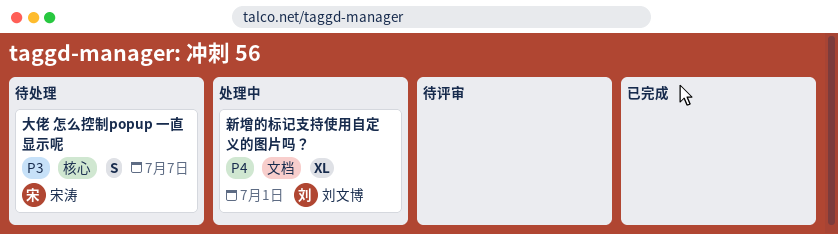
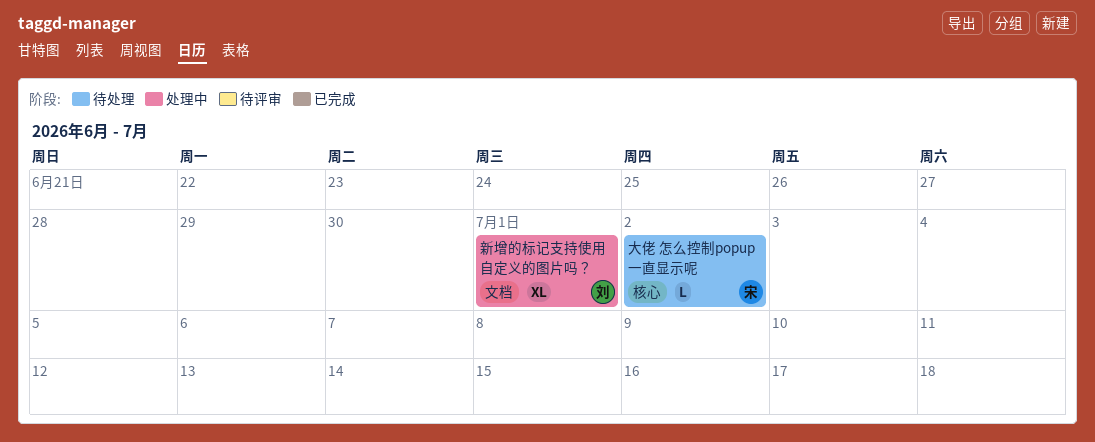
大佬 怎么控制popup 一直显示呢, estimate: S -> L
大佬 怎么控制popup 一直显示呢, due: Jul 7 -> Jul 2

